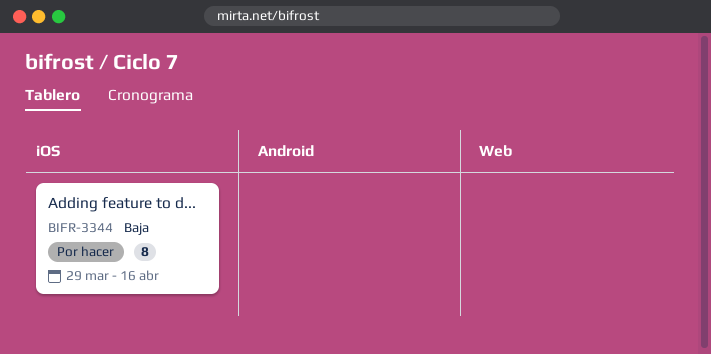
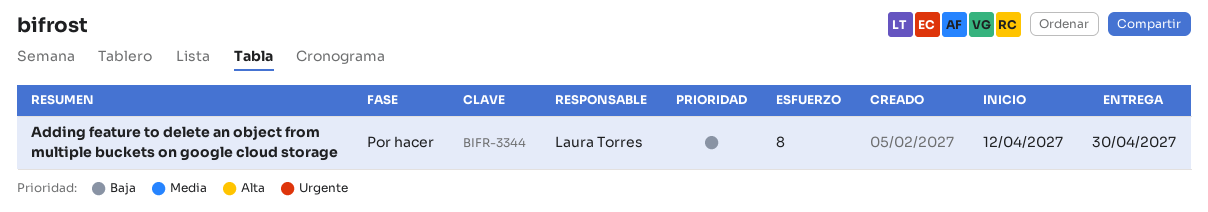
BIFR-3344, start: Mar 29 -> Apr 12
BIFR-3344, due: Apr 16 -> Apr 30

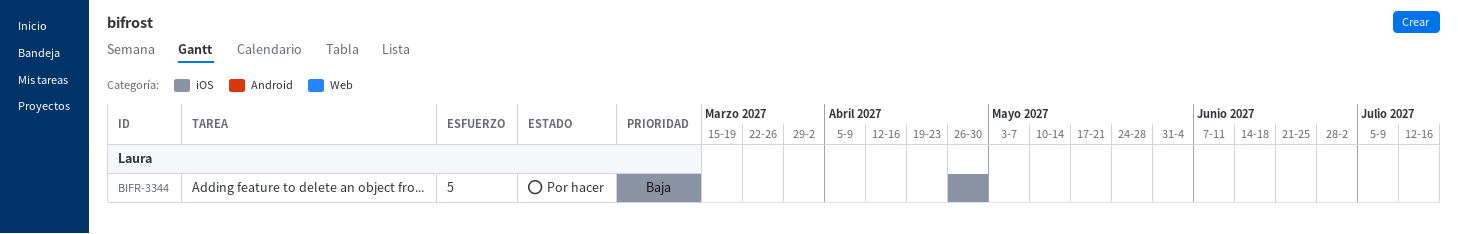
BIFR-3344, estimate: 8 -> 5
BIFR-3344, start: Apr 12 -> Apr 26

